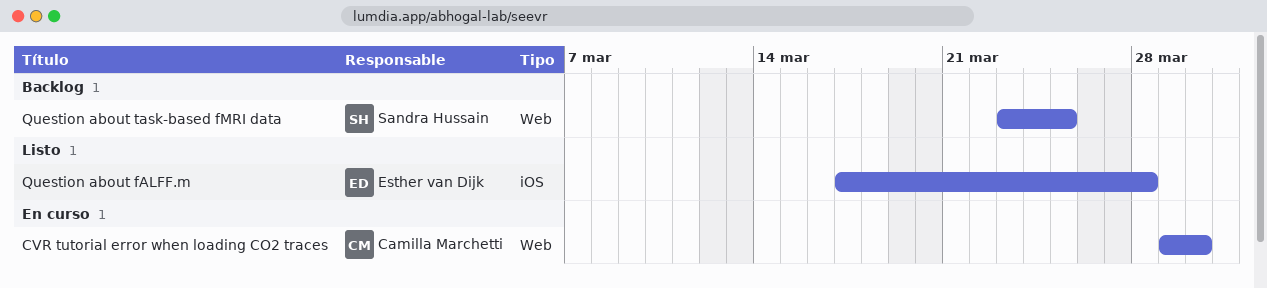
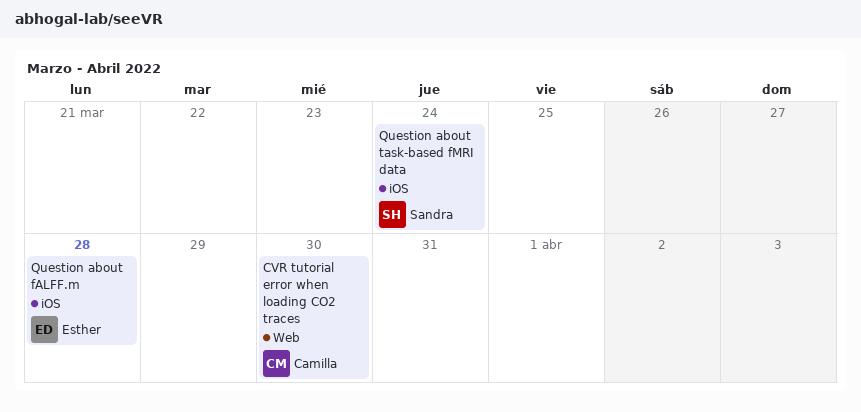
Question about task-based fMRI data, label: Web -> iOS
Question about task-based fMRI data, due: Mar 25 -> Mar 24

